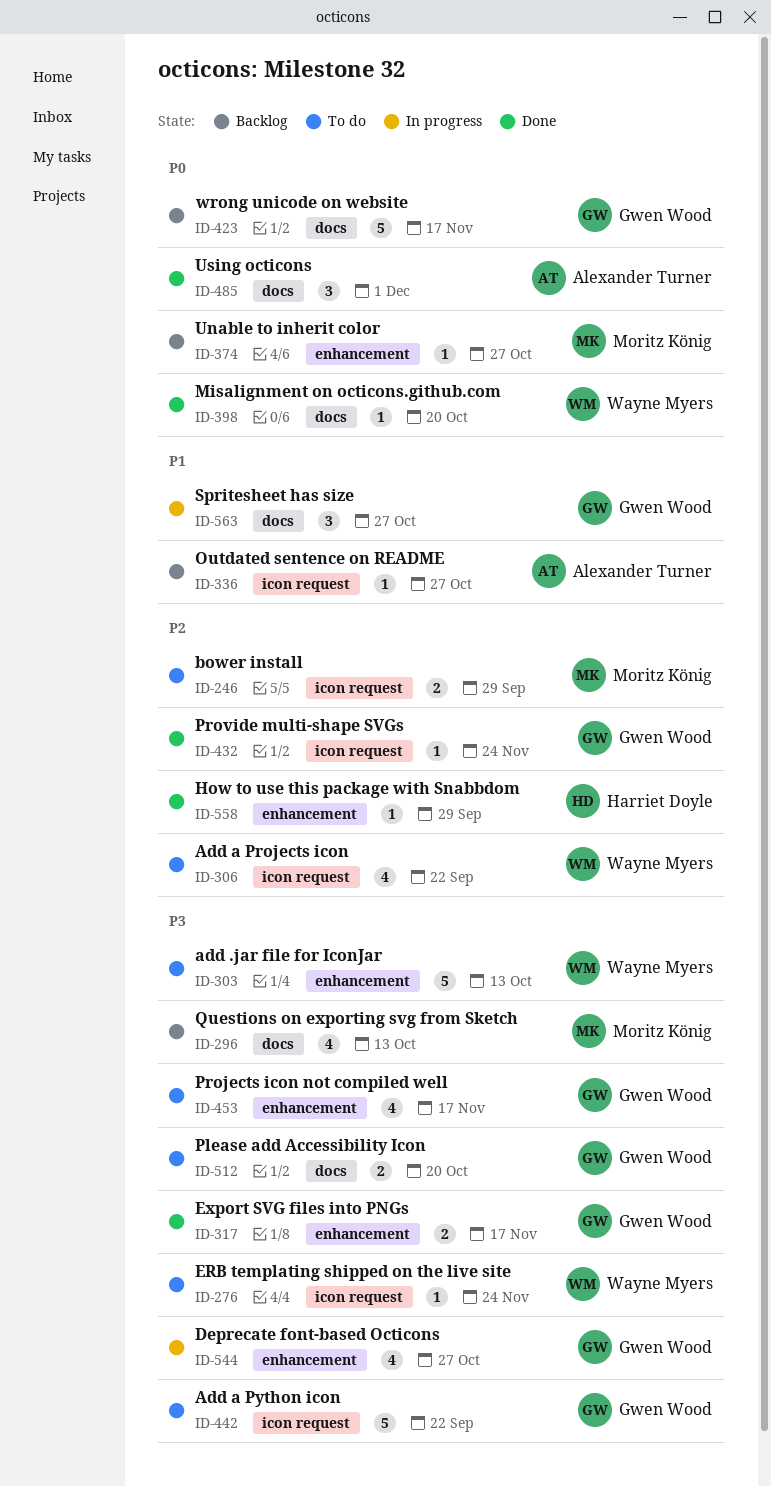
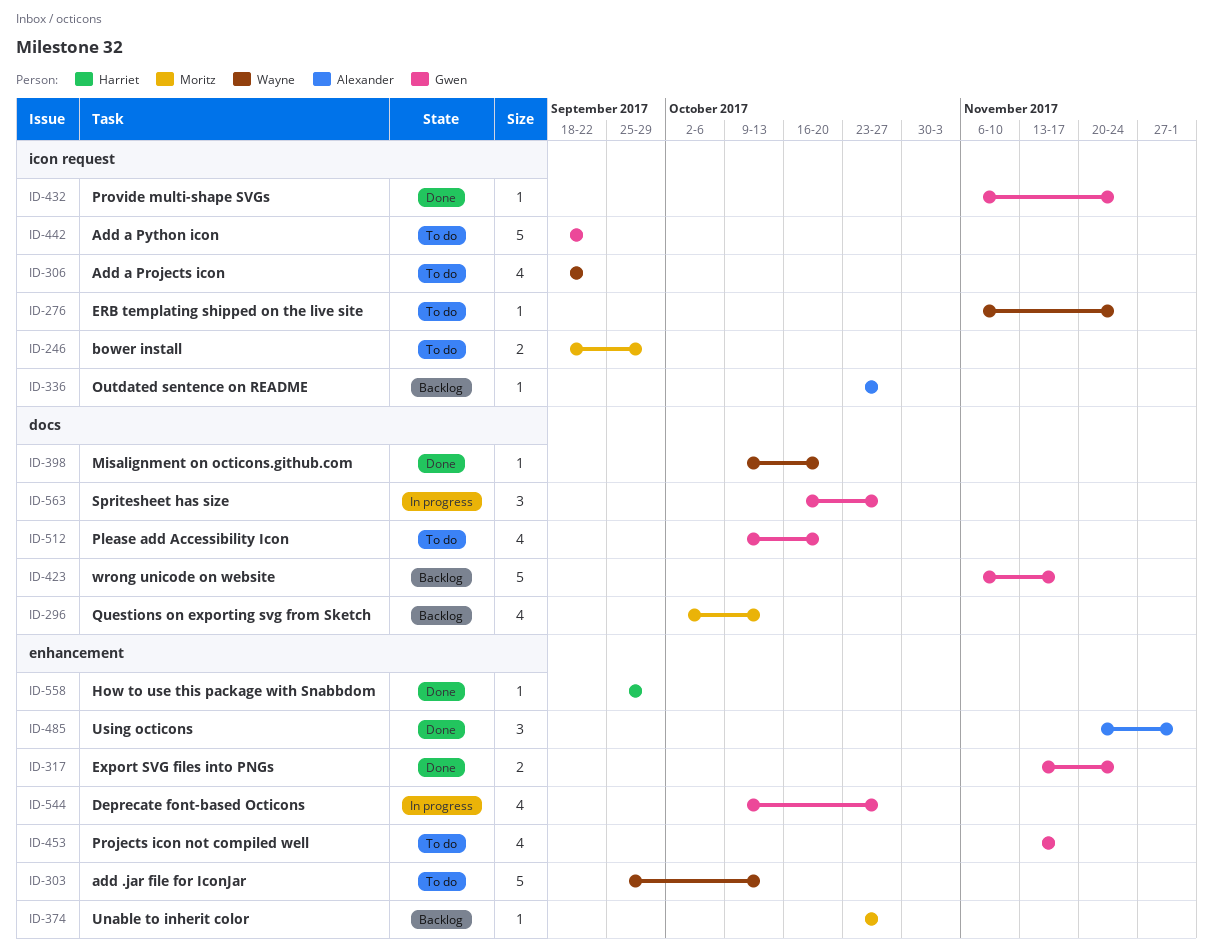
ID-317, due: Nov 17 -> Nov 24
ID-485, label: docs -> enhancement
ID-512, estimate: 2 -> 4

